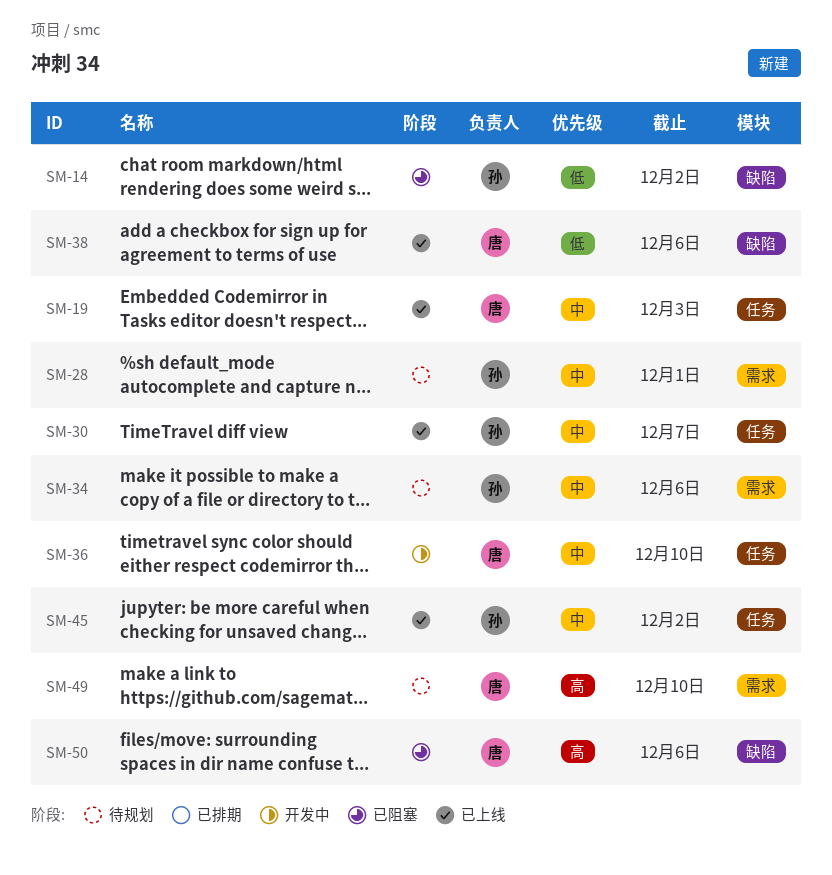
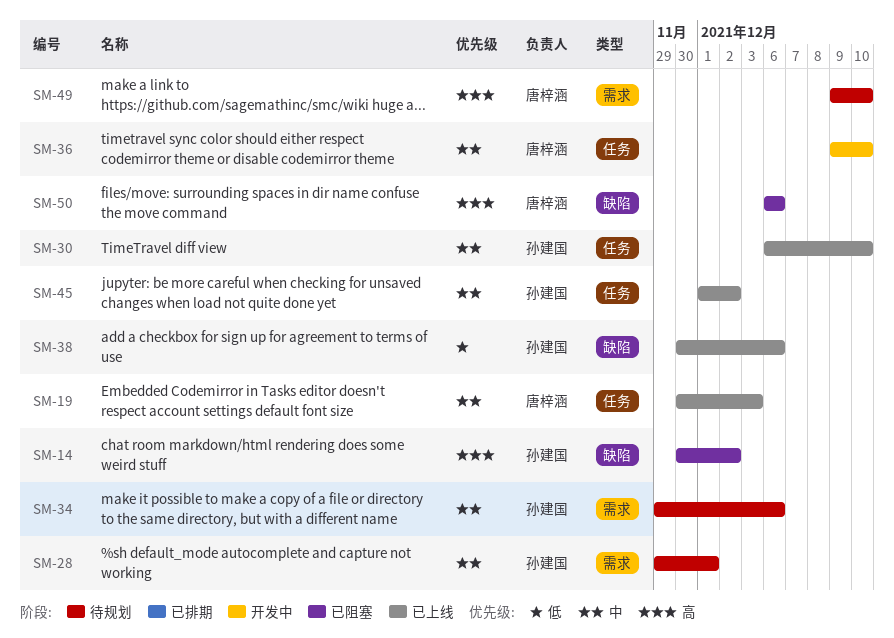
SM-14, priority: 低 -> 高
SM-30, due: Dec 7 -> Dec 10
SM-38, owner: 唐梓涵 -> 孙建国

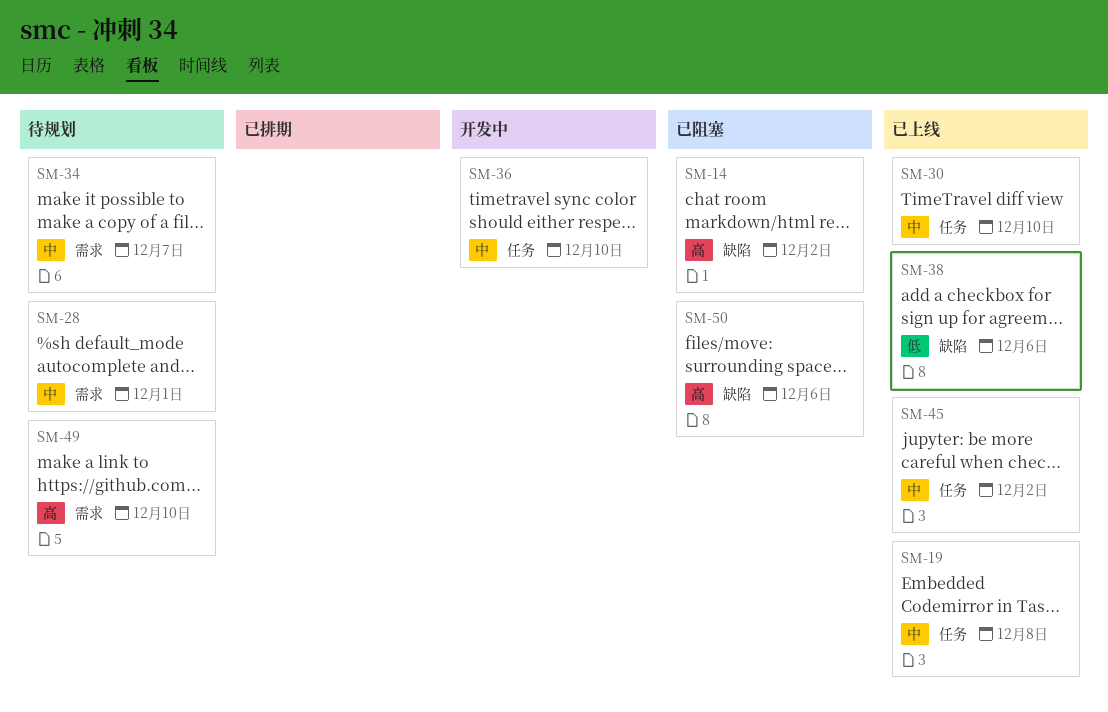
SM-19, due: Dec 3 -> Dec 8
SM-34, due: Dec 6 -> Dec 7

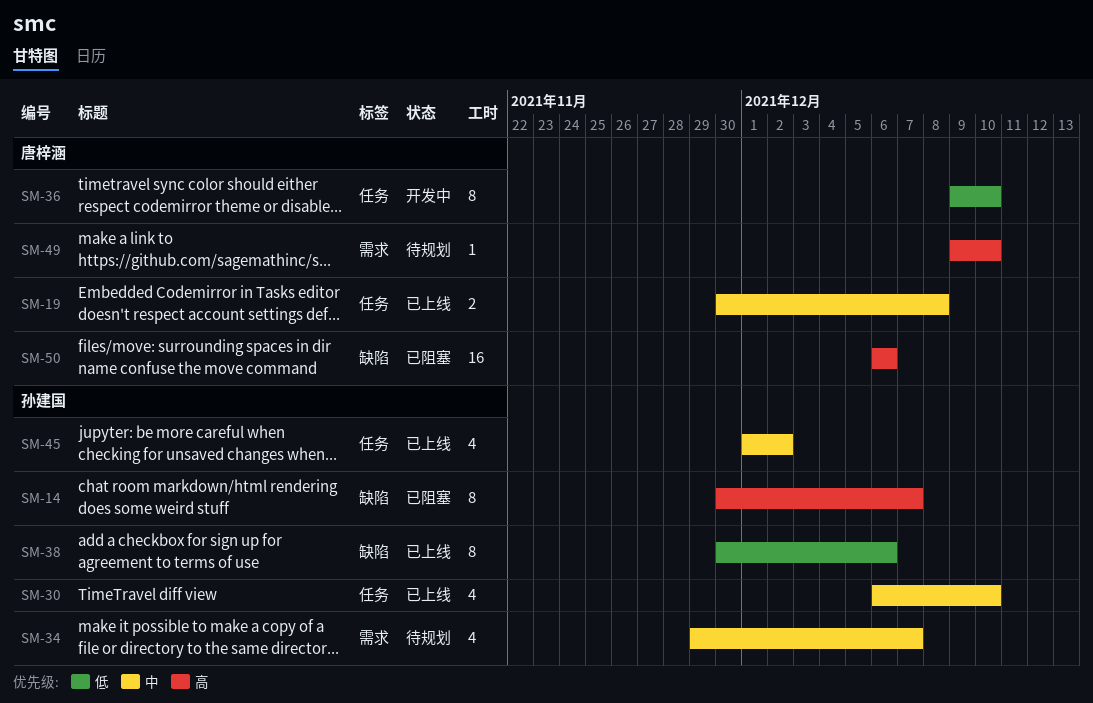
SM-14, due: Dec 2 -> Dec 7
SM-28: present -> none
SM-36, priority: 中 -> 低

